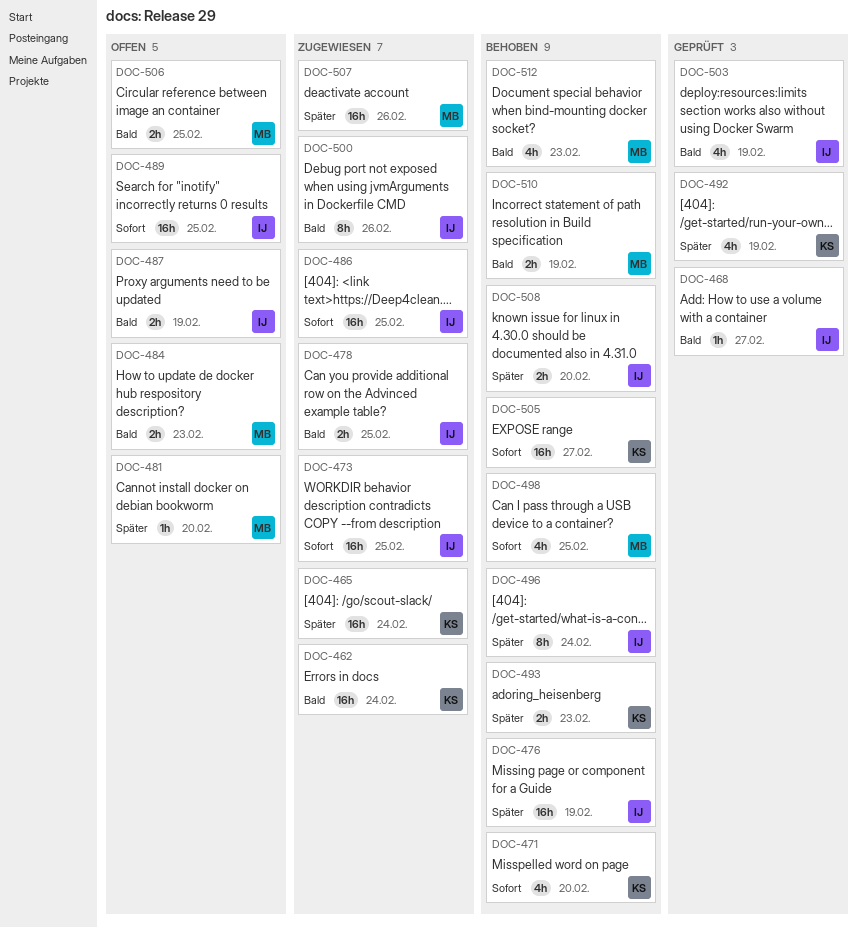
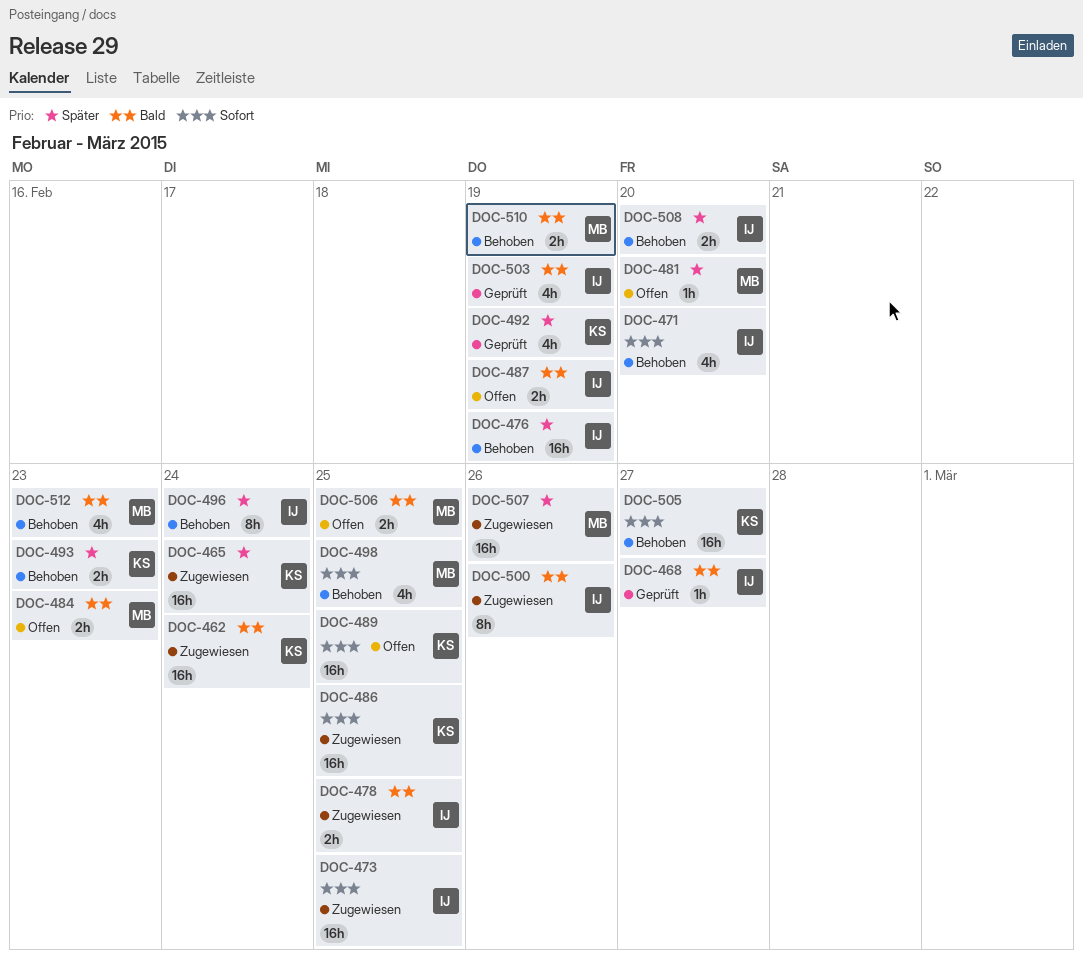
DOC-471, owner: KS -> IJ
DOC-486, owner: IJ -> KS
DOC-489, owner: IJ -> KS

